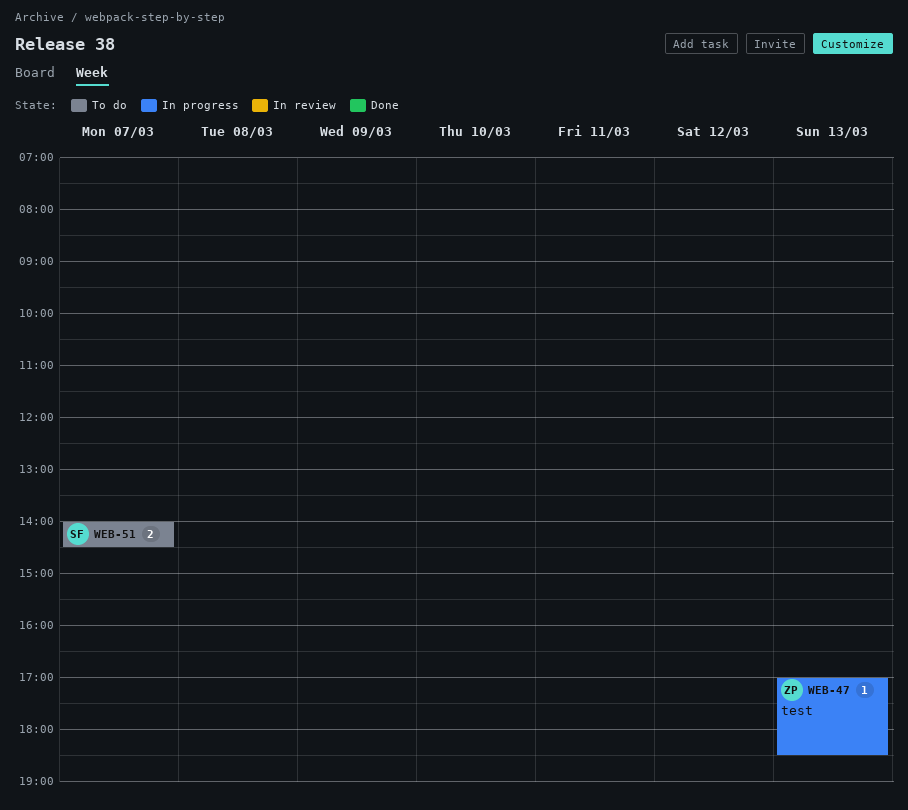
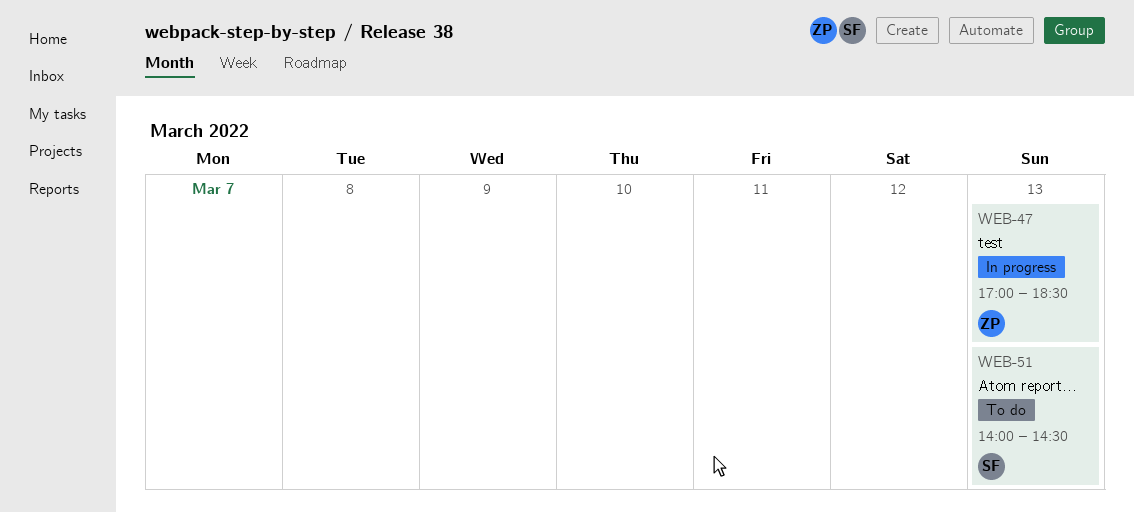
WEB-51, day: Mar 7 -> Mar 13

